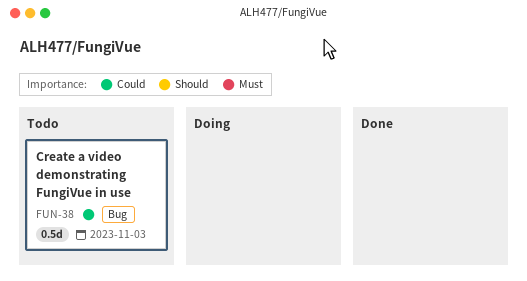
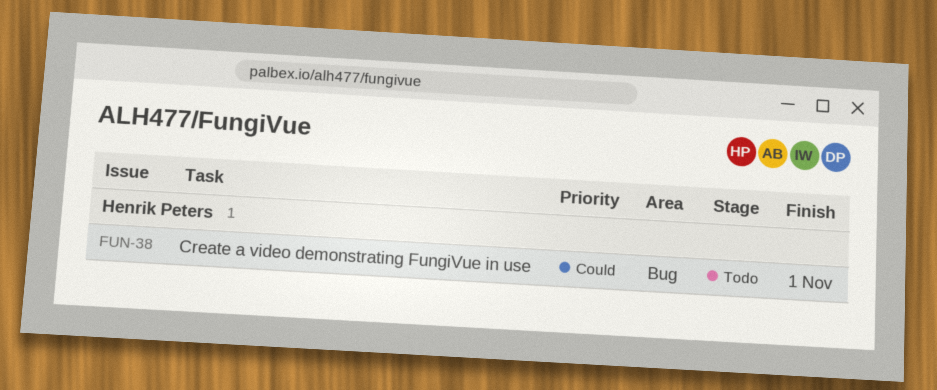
FUN-38, due: Nov 3 -> Nov 1

